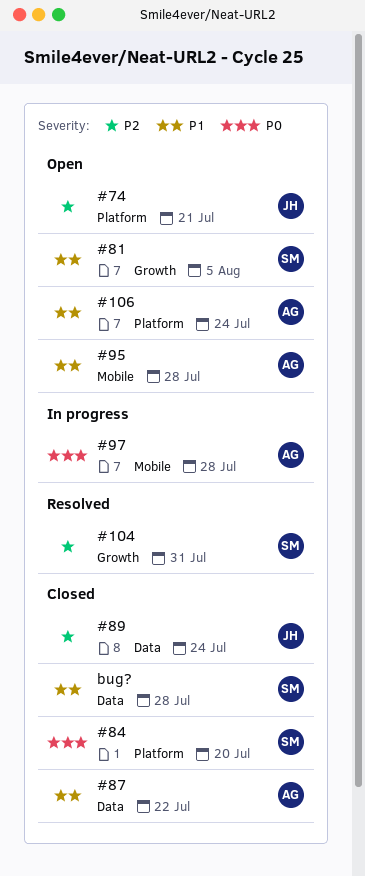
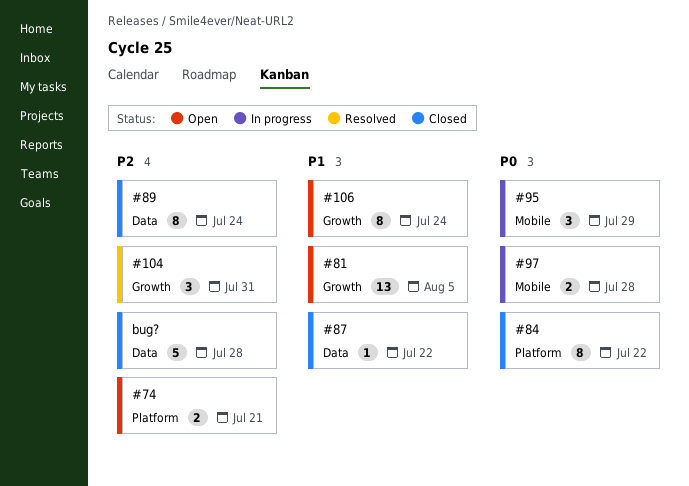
#106, label: Platform -> Growth
#84, due: Jul 20 -> Jul 22
#95, status: Open -> In progress
#95, priority: P1 -> P0
#95, due: Jul 28 -> Jul 29
bug?, priority: P1 -> P2

